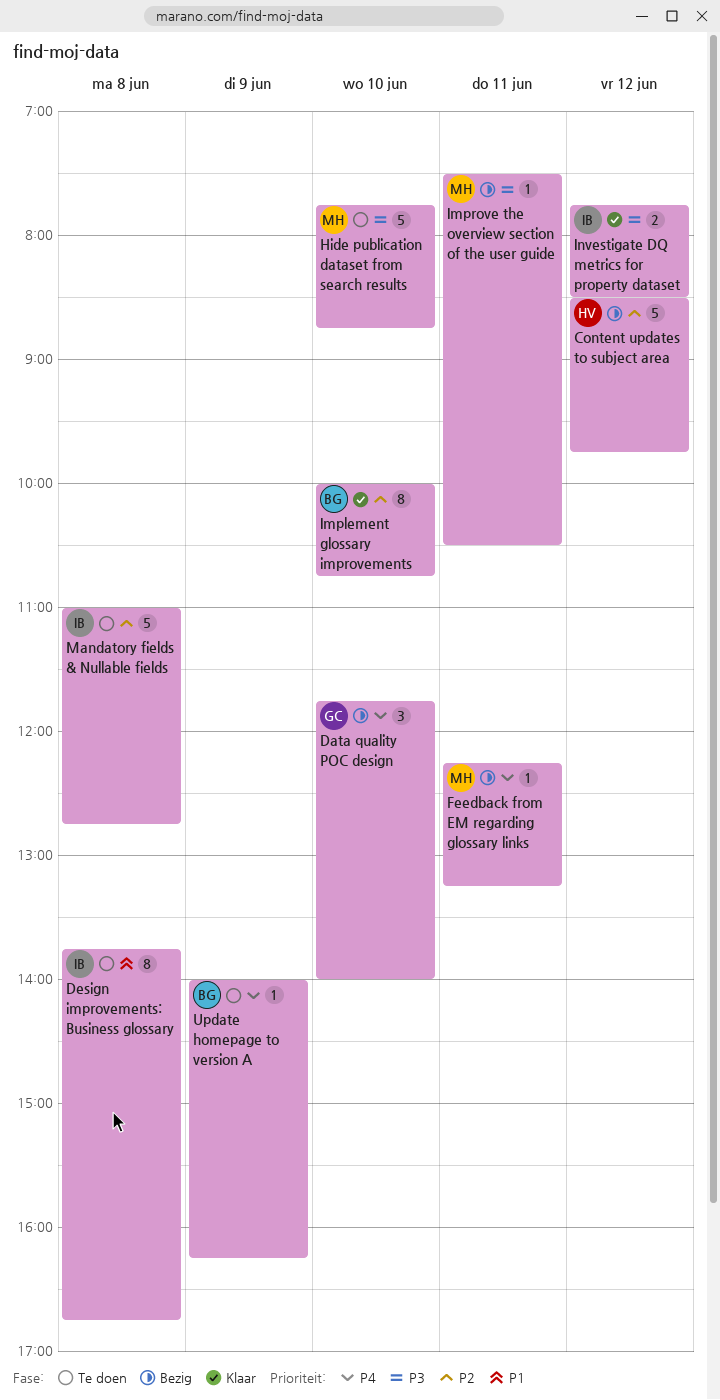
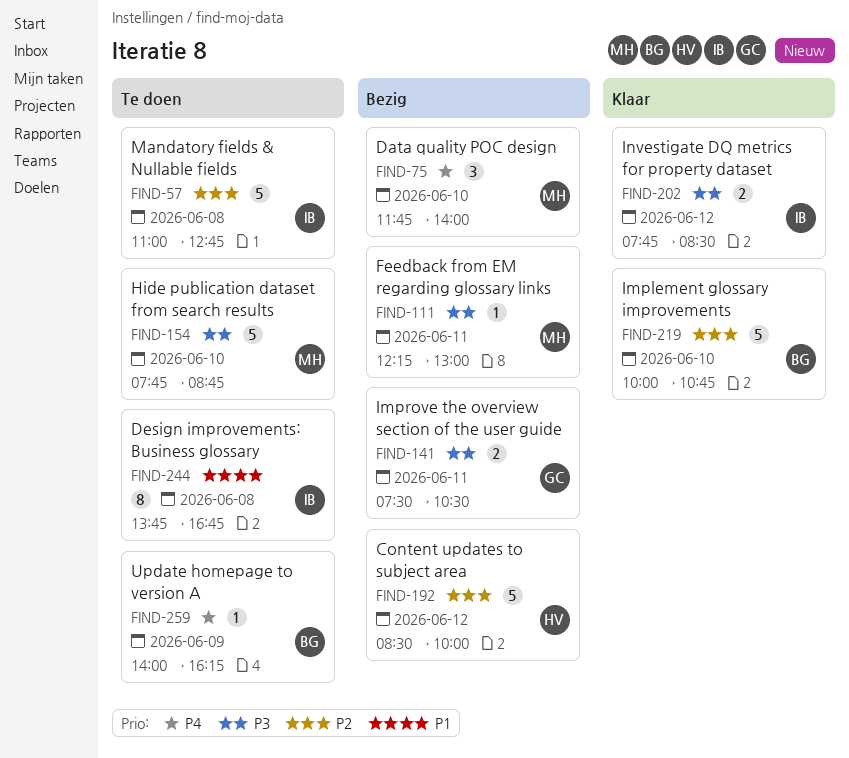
Content updates to subject area, ends: 09:45 -> 10:00
Data quality POC design, owner: GC -> MH
Feedback from EM regarding glossary links, priority: P4 -> P3
Feedback from EM regarding glossary links, ends: 13:15 -> 13:00
Implement glossary improvements, estimate: 8 -> 5
Improve the overview section of the user guide, owner: MH -> GC
Improve the overview section of the user guide, estimate: 1 -> 2

